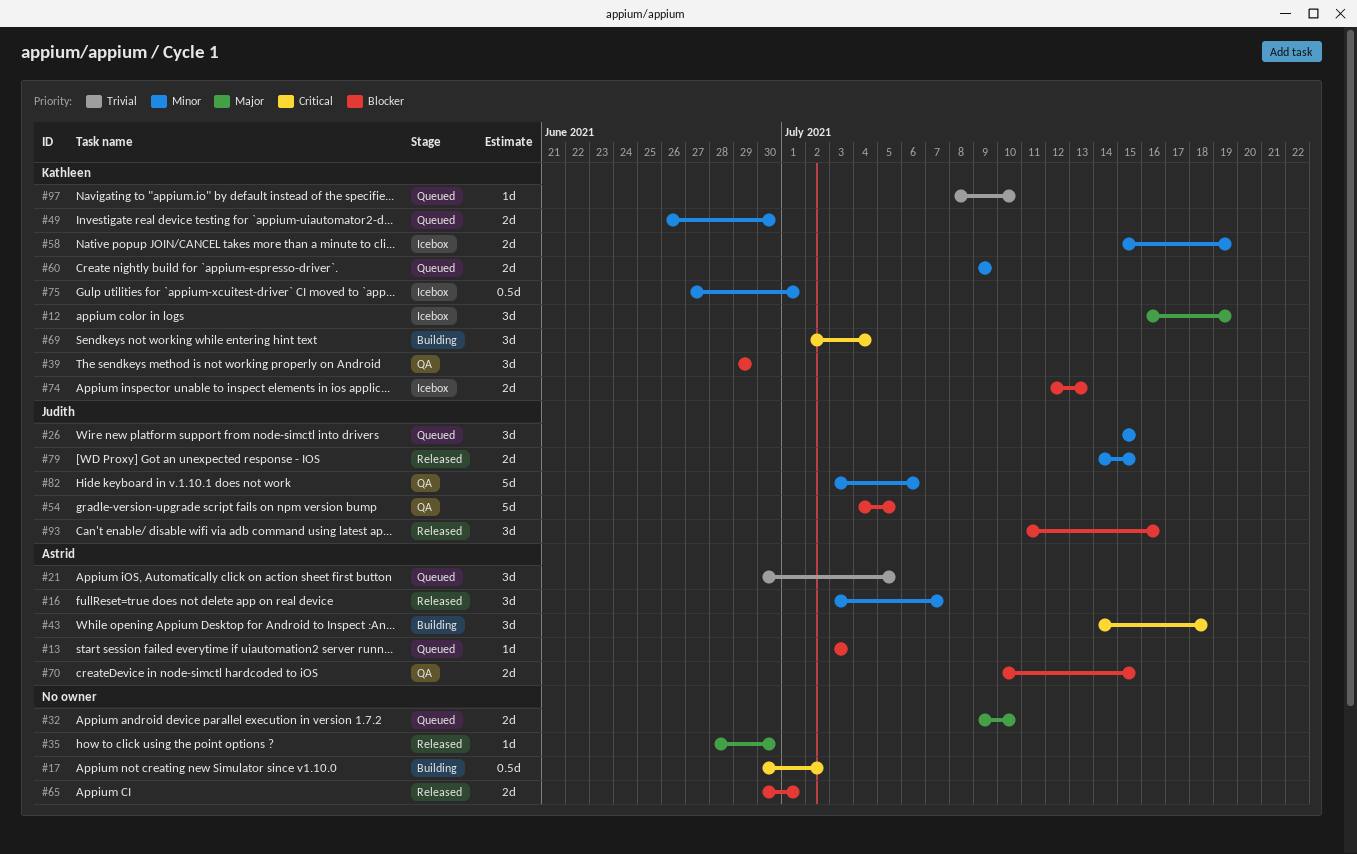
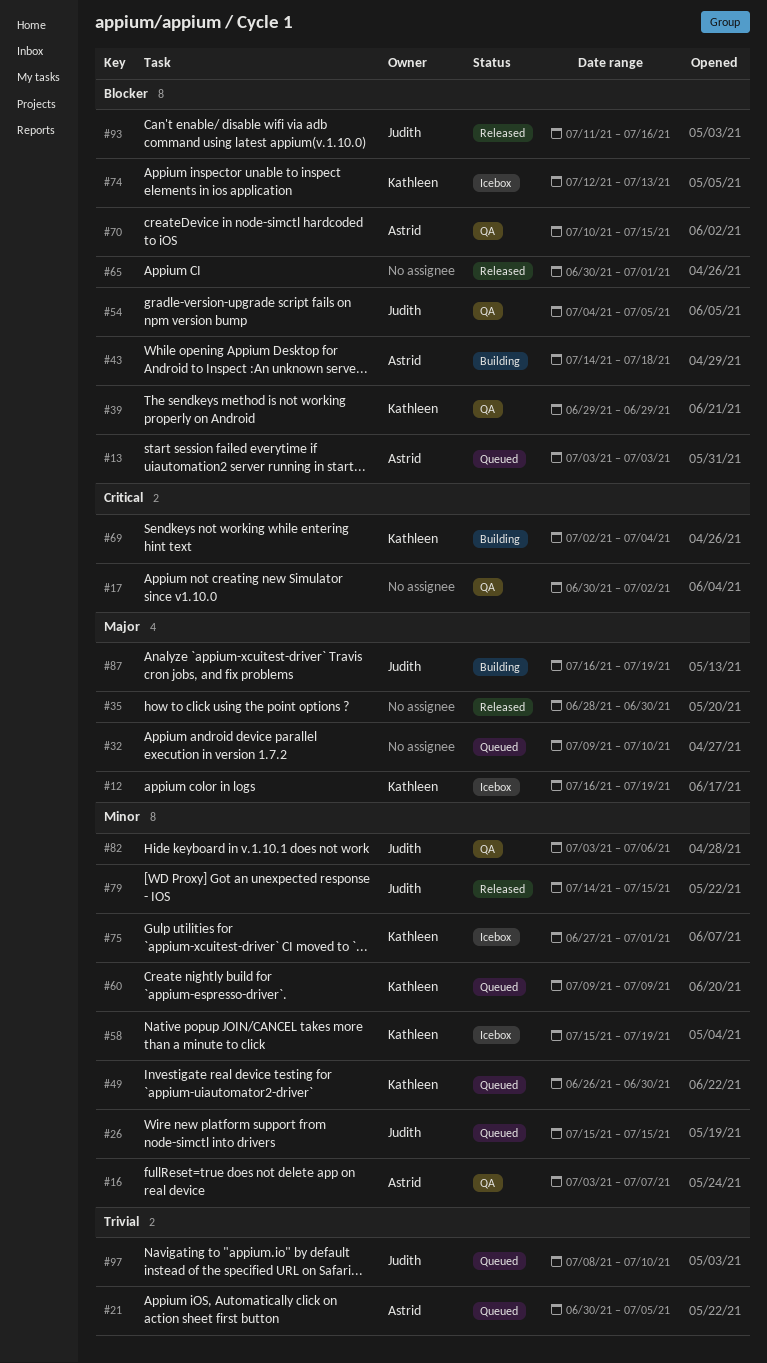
#16, status: Released -> QA
#17, status: Building -> QA
#43, priority: Critical -> Blocker
#87: none -> present
#97, owner: Kathleen -> Judith

